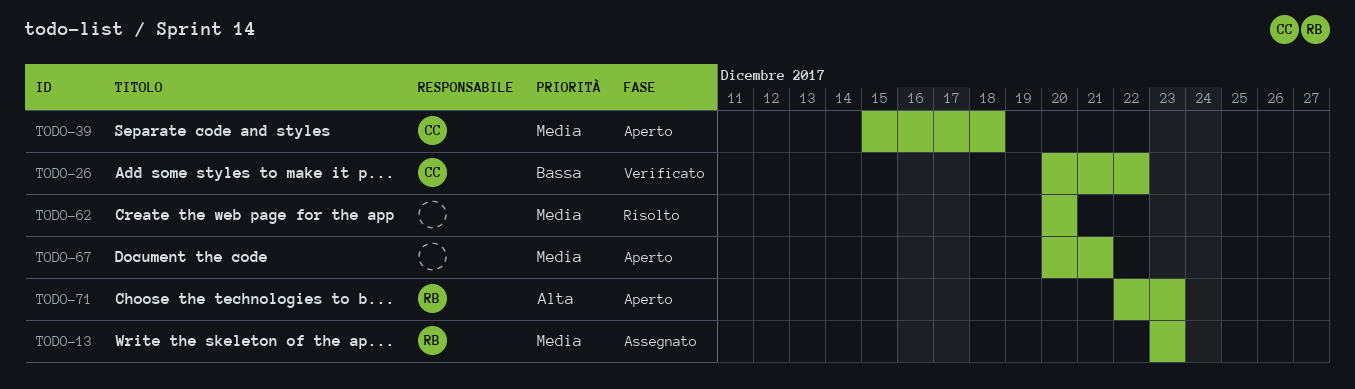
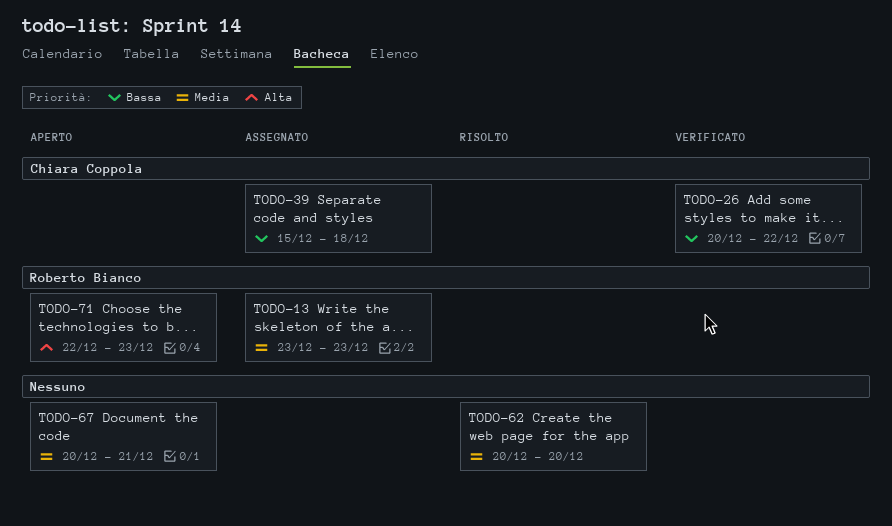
TODO-39, status: Aperto -> Assegnato
TODO-39, priority: Media -> Bassa

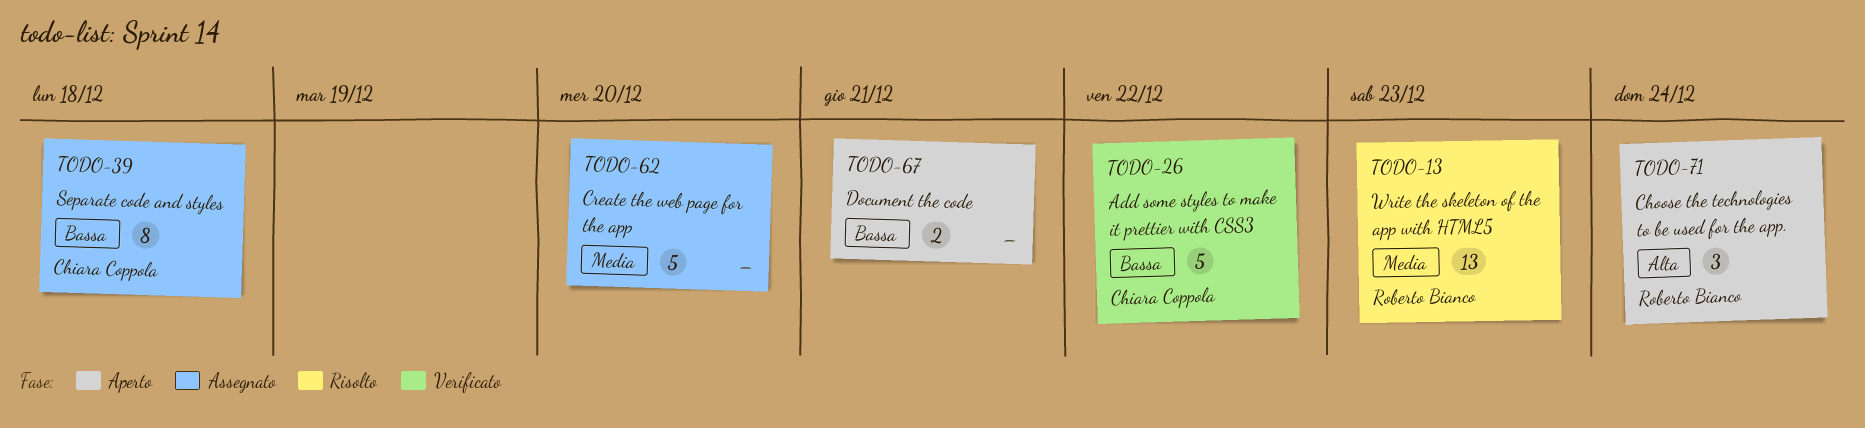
TODO-13, status: Assegnato -> Risolto
TODO-62, status: Risolto -> Assegnato
TODO-67, priority: Media -> Bassa
TODO-71, due: Dec 23 -> Dec 24

